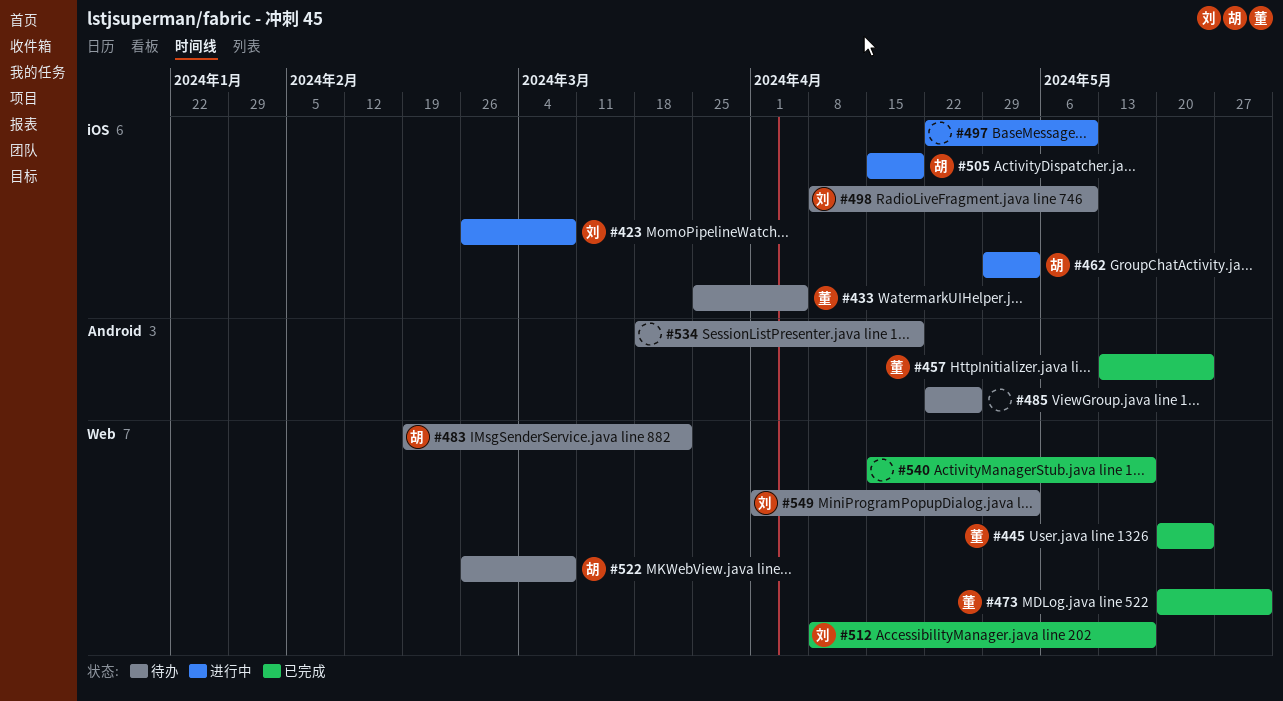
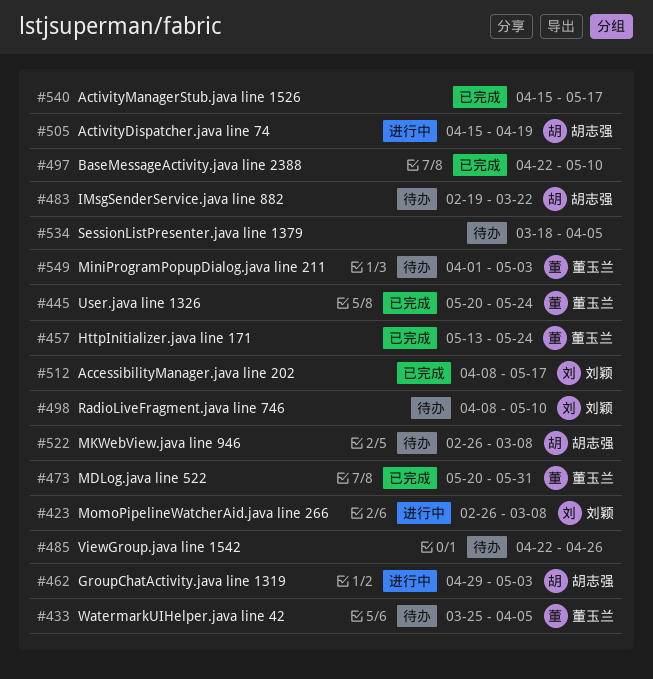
#497, status: 进行中 -> 已完成
#534, due: Apr 19 -> Apr 5
#549, owner: 刘颖 -> 董玉兰

